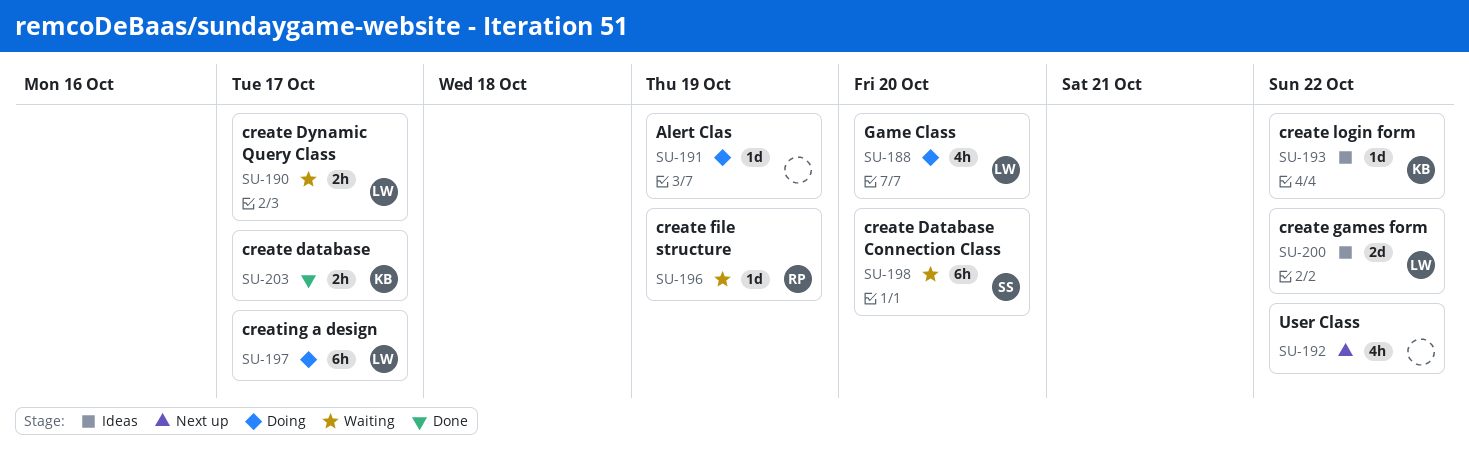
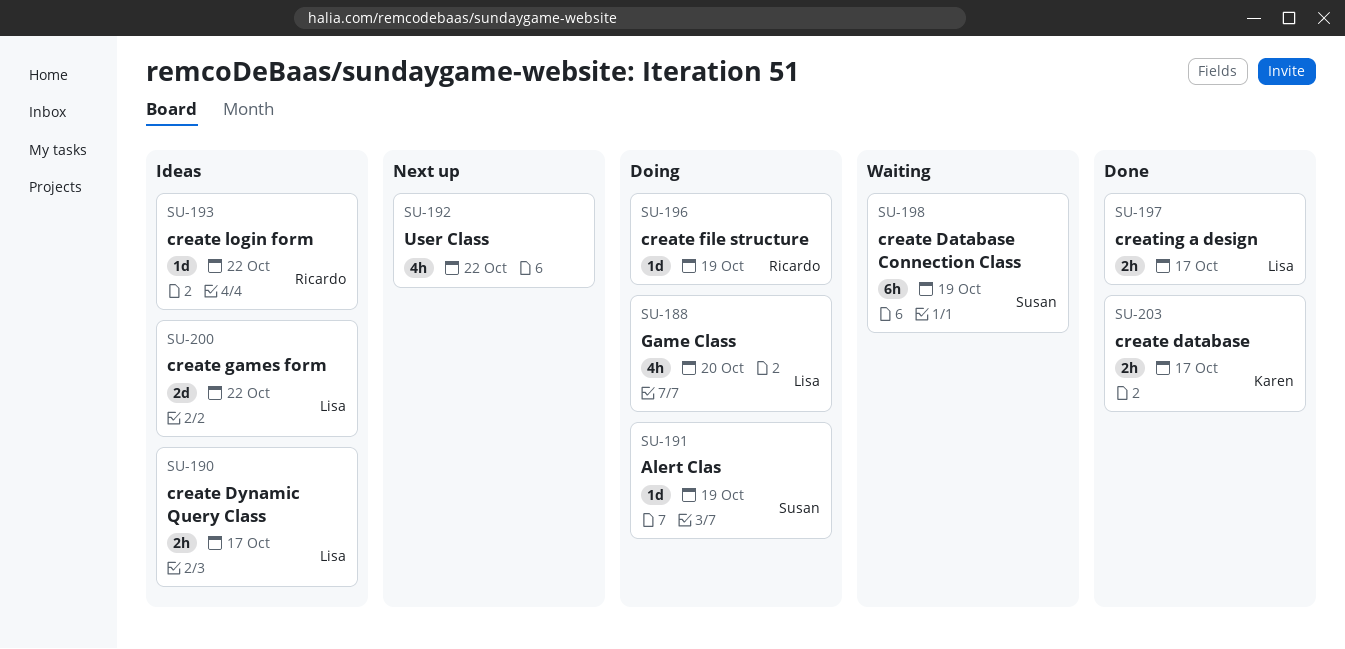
SU-190, status: Waiting -> Ideas
SU-191, owner: none -> Susan
SU-193, owner: Karen -> Ricardo
SU-196, status: Waiting -> Doing
SU-197, status: Doing -> Done
SU-197, estimate: 6h -> 2h
SU-198, due: Oct 20 -> Oct 19

